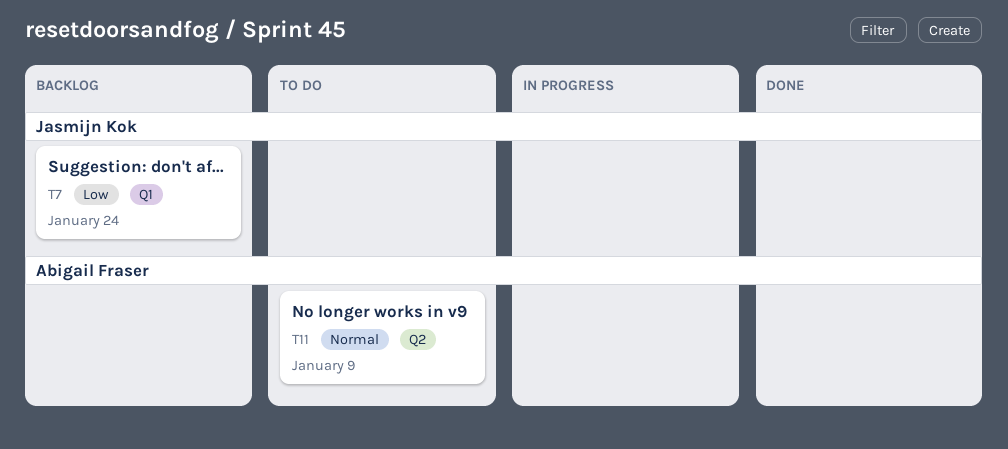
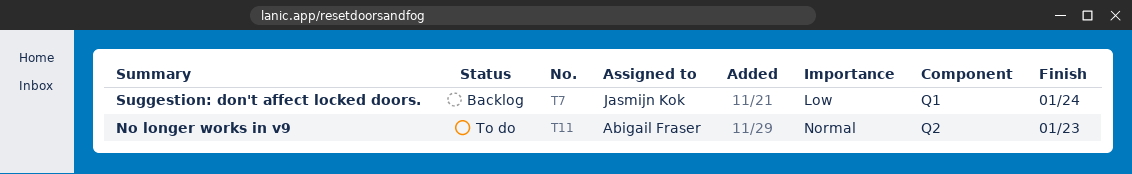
T11, due: Jan 9 -> Jan 23

